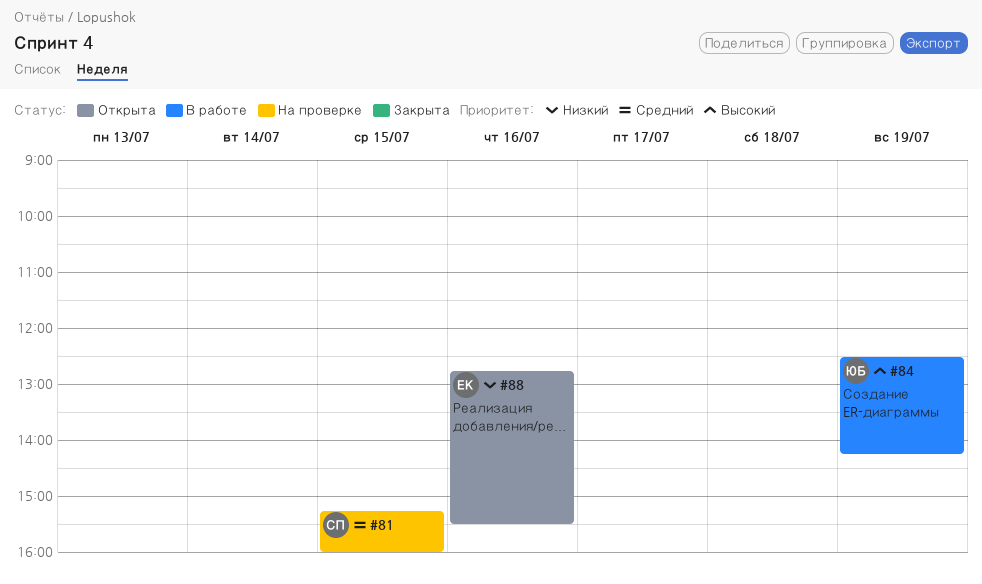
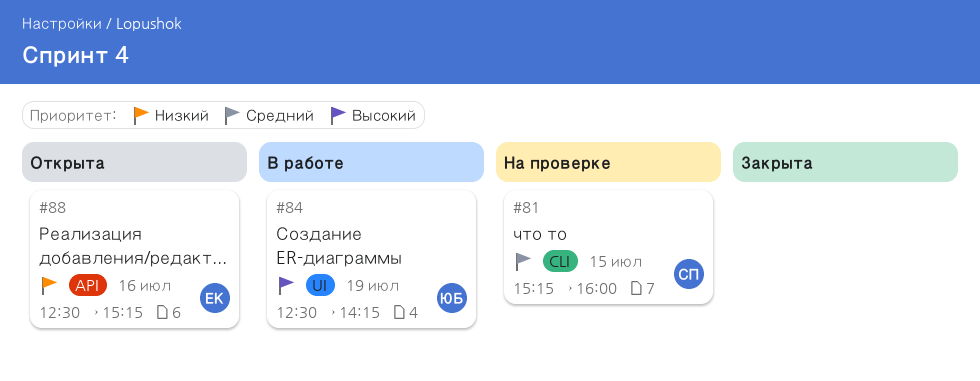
#88, begins: 12:45 -> 12:30
#88, ends: 15:30 -> 15:15

